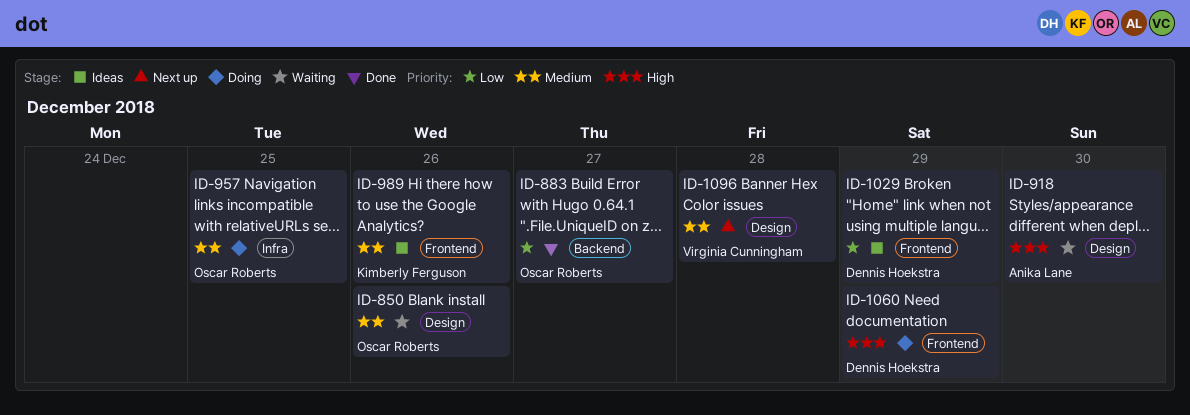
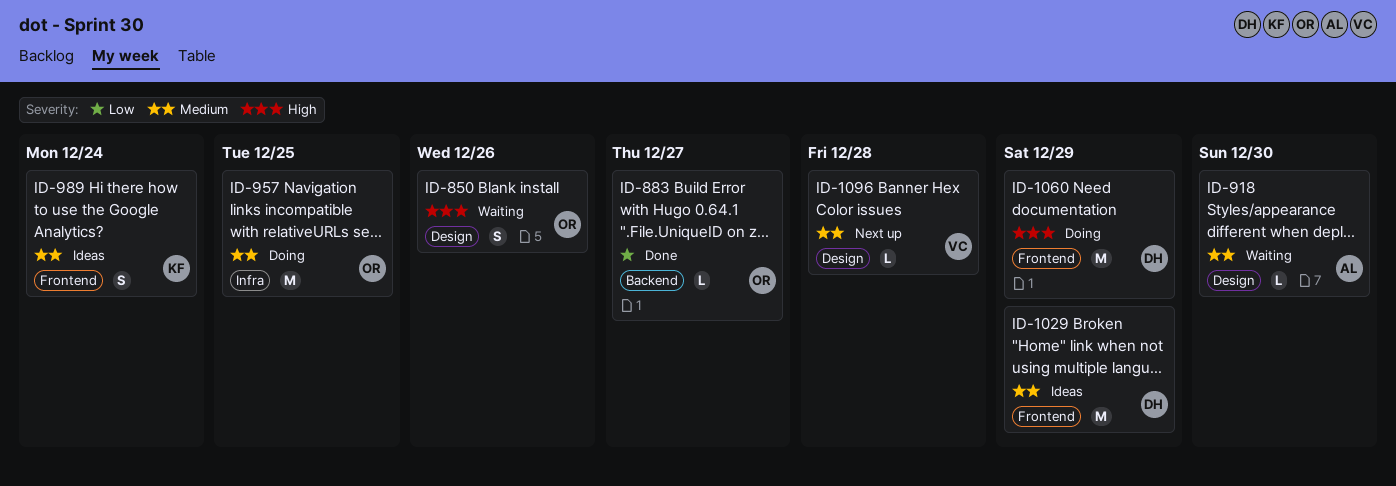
ID-850, priority: Medium -> High
ID-918, priority: High -> Medium
ID-989, due: Dec 26 -> Dec 24
ID-1029, priority: Low -> Medium

